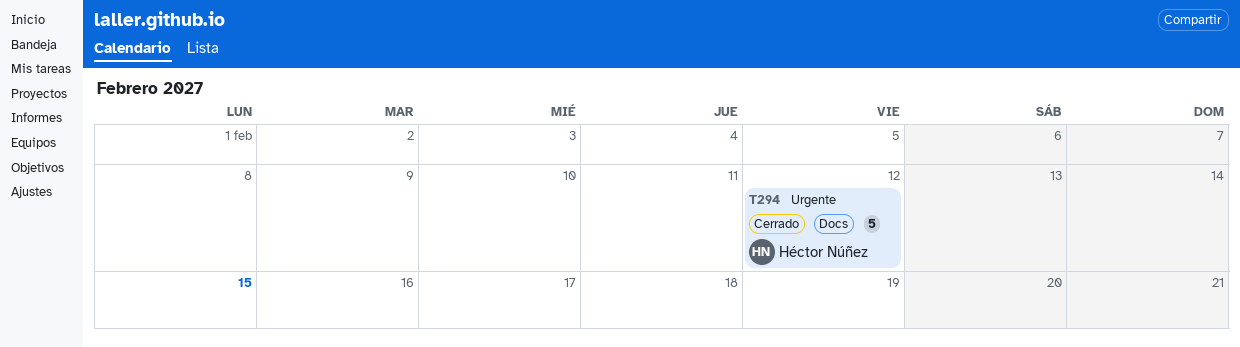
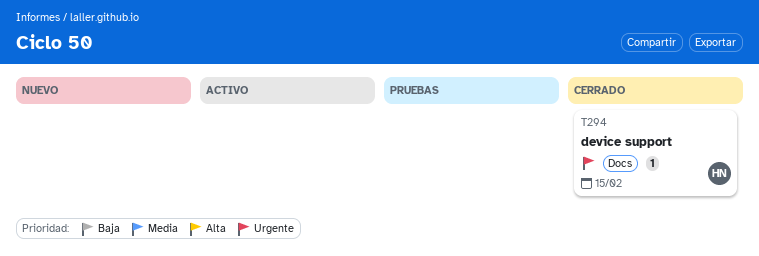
T294, estimate: 5 -> 1
T294, due: Feb 12 -> Feb 15

